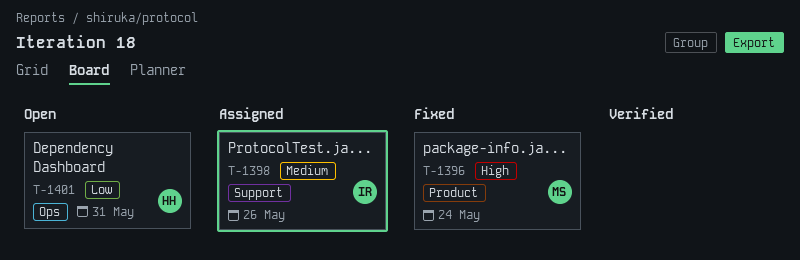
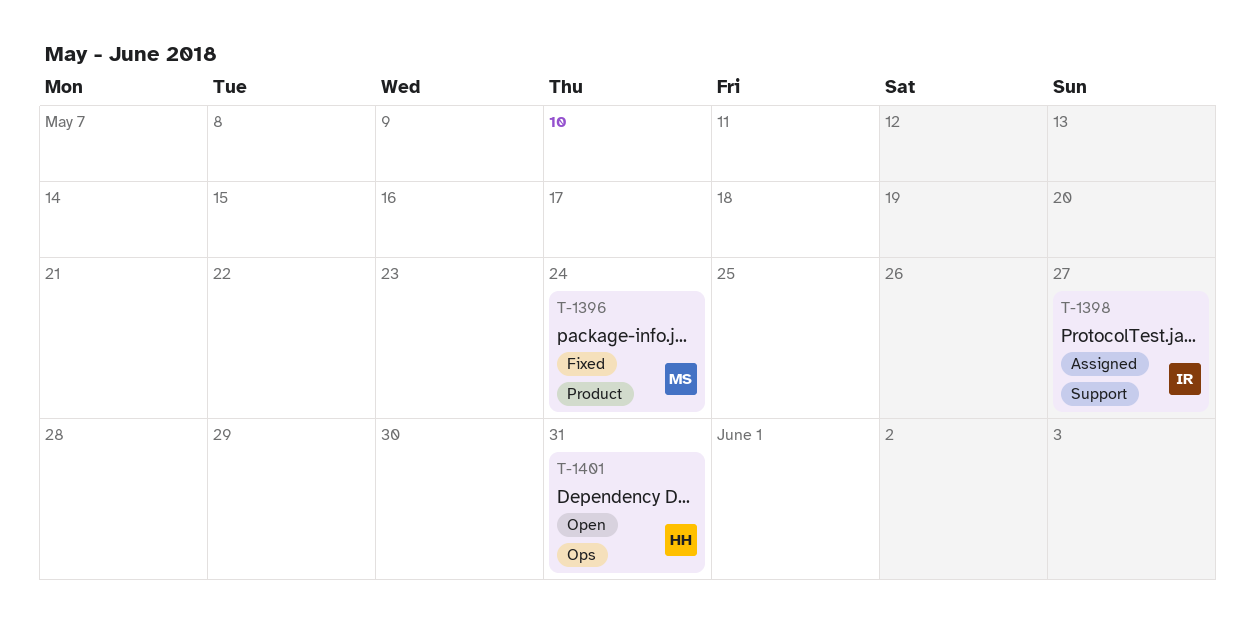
T-1398, due: May 26 -> May 27

